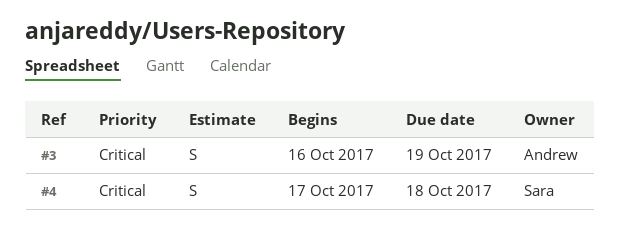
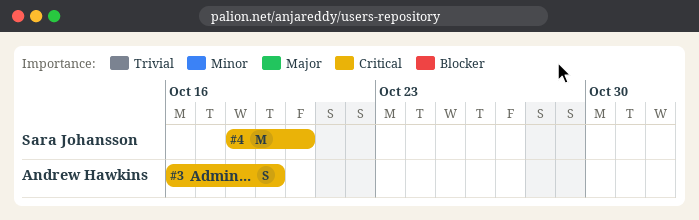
#4, estimate: S -> M
#4, start: Oct 17 -> Oct 18
#4, due: Oct 18 -> Oct 20

